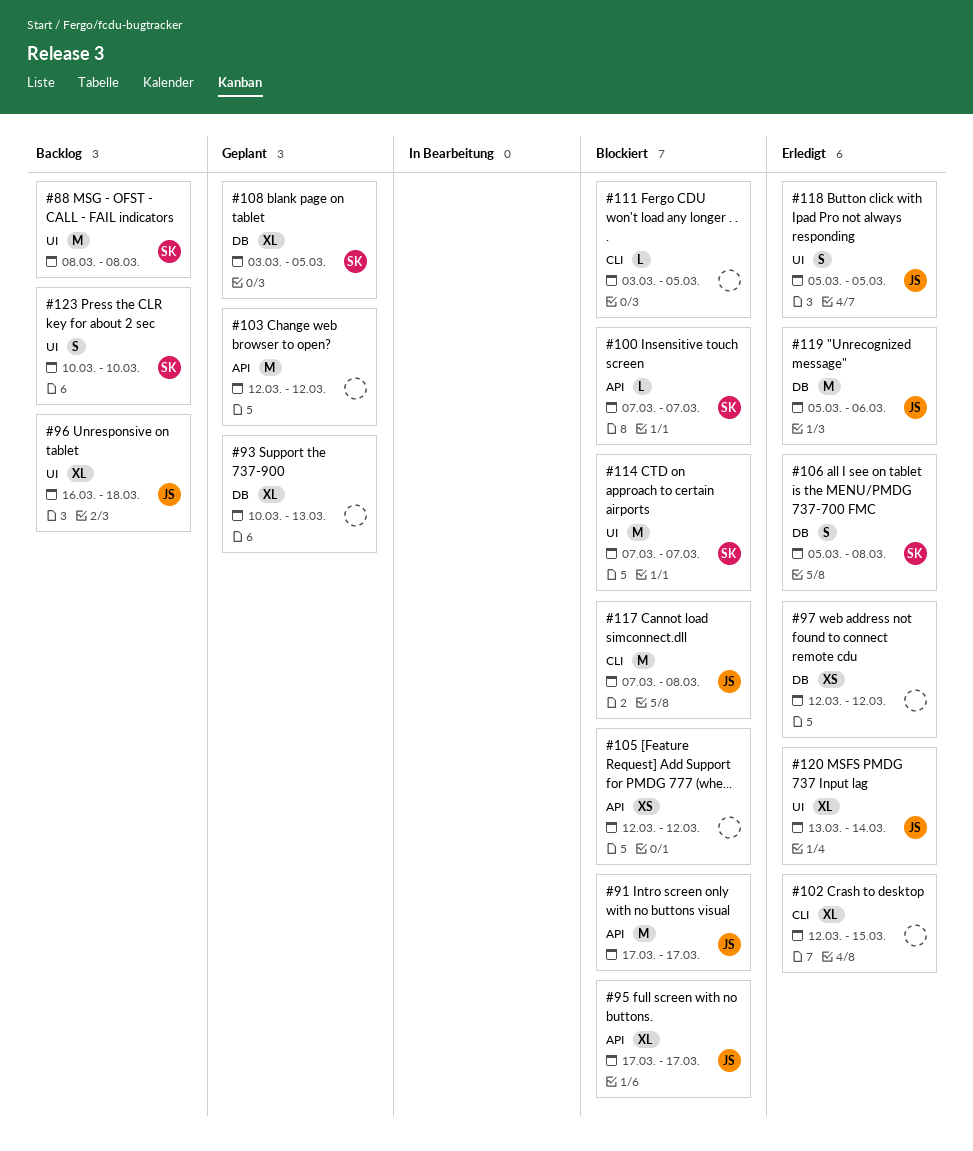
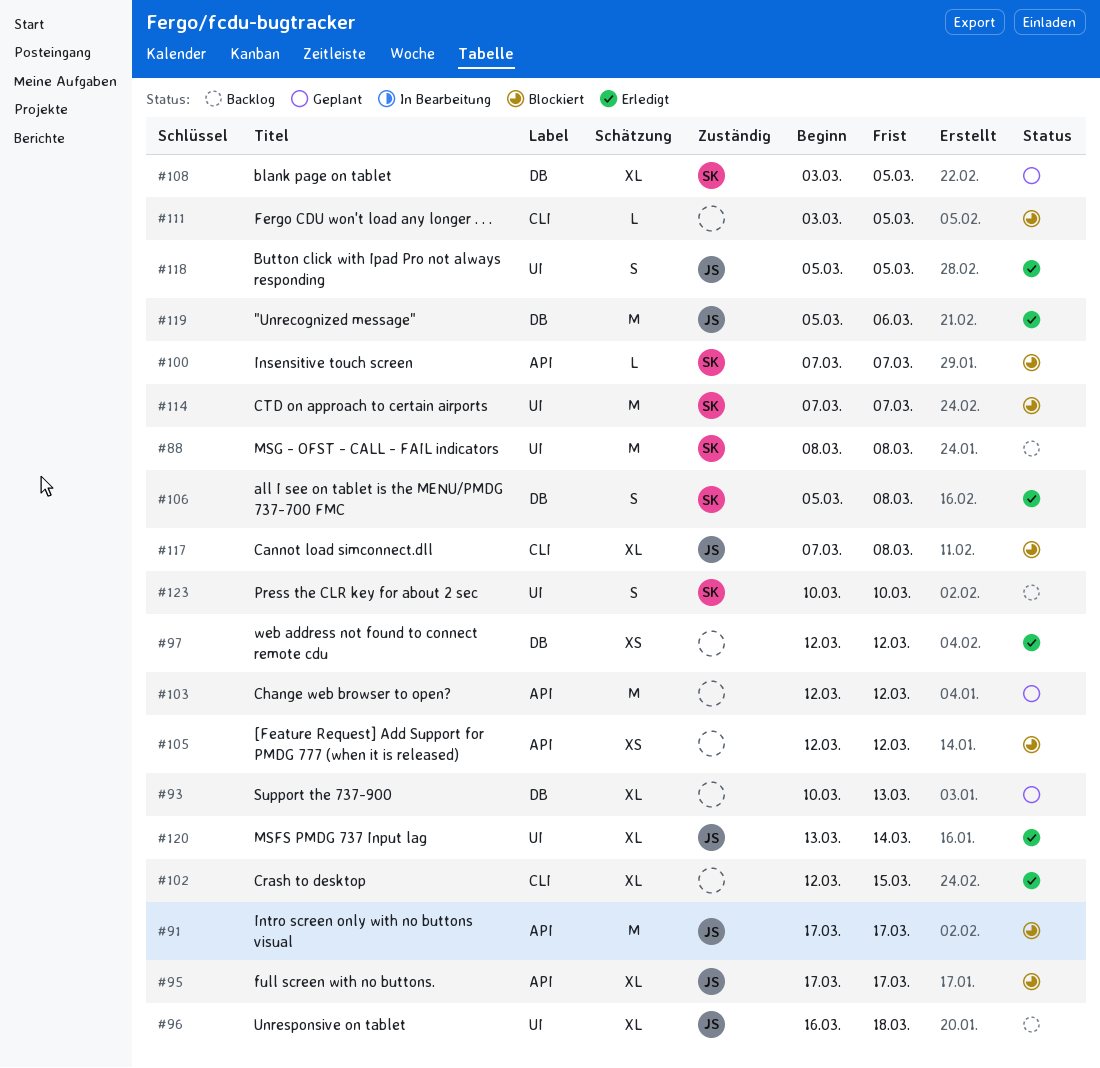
#117, estimate: M -> XL

